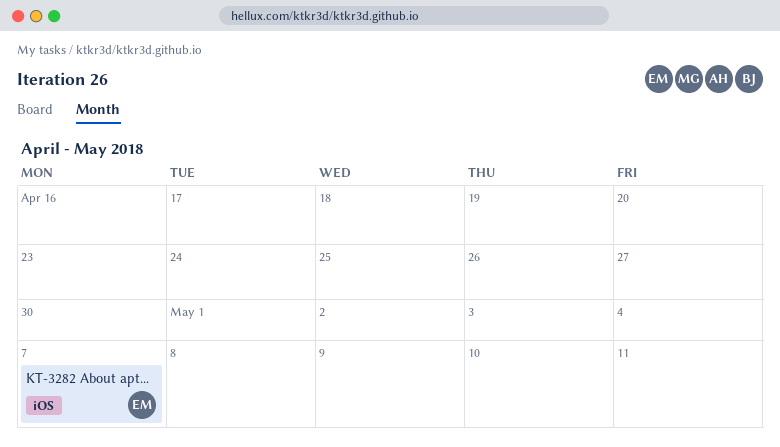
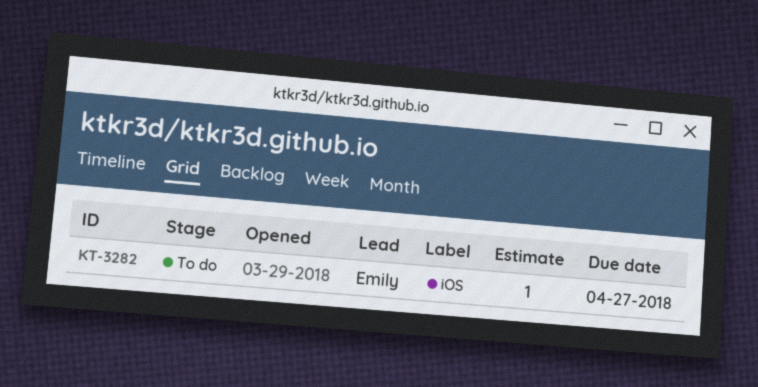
KT-3282, due: May 7 -> Apr 27

